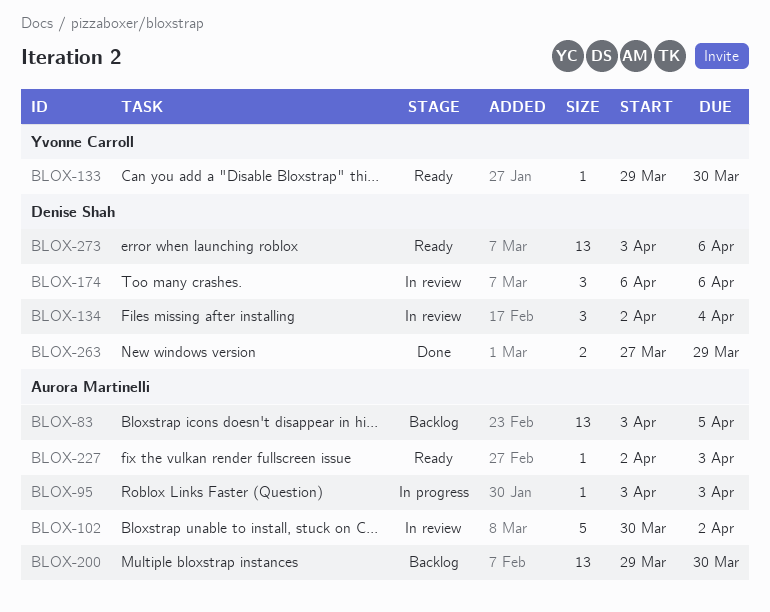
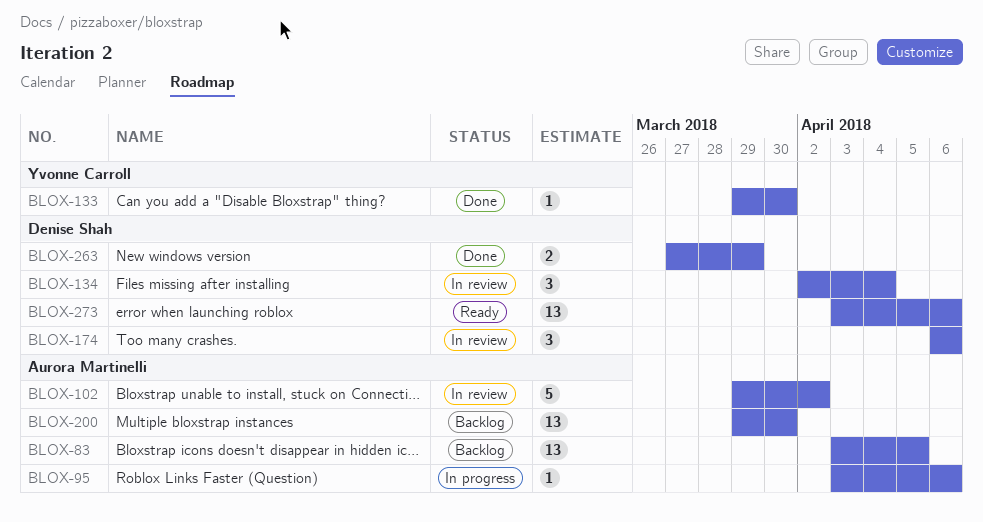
BLOX-95, due: Apr 3 -> Apr 6
BLOX-102, start: Mar 30 -> Mar 29
BLOX-133, status: Ready -> Done
BLOX-227: present -> none

